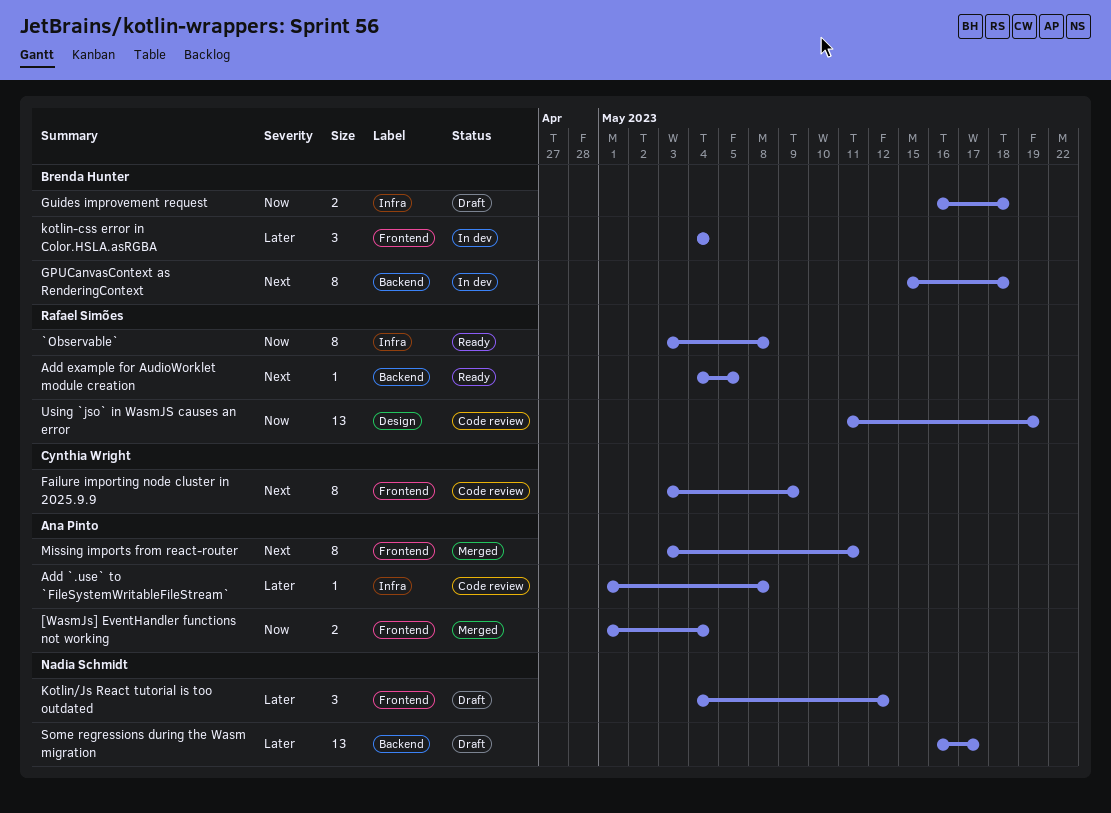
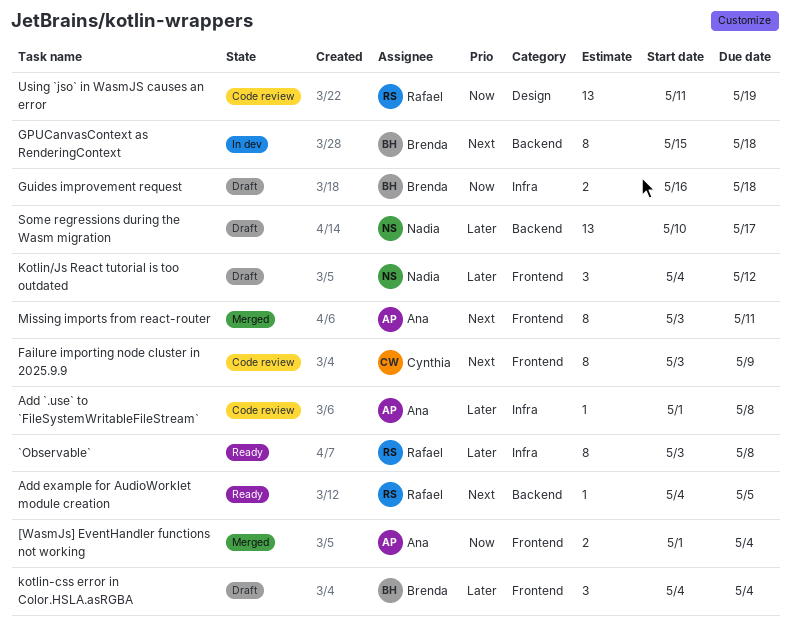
`Observable`, priority: Now -> Later
kotlin-css error in Color.HSLA.asRGBA, status: In dev -> Draft
Some regressions during the Wasm migration, start: May 16 -> May 10

